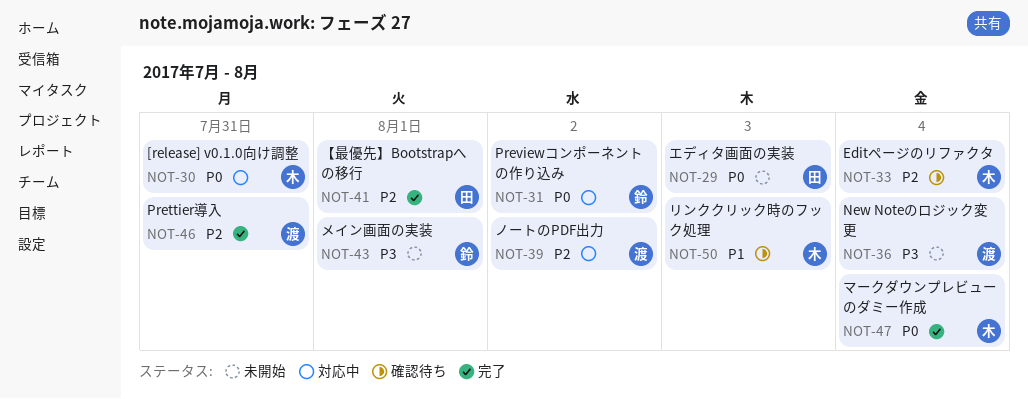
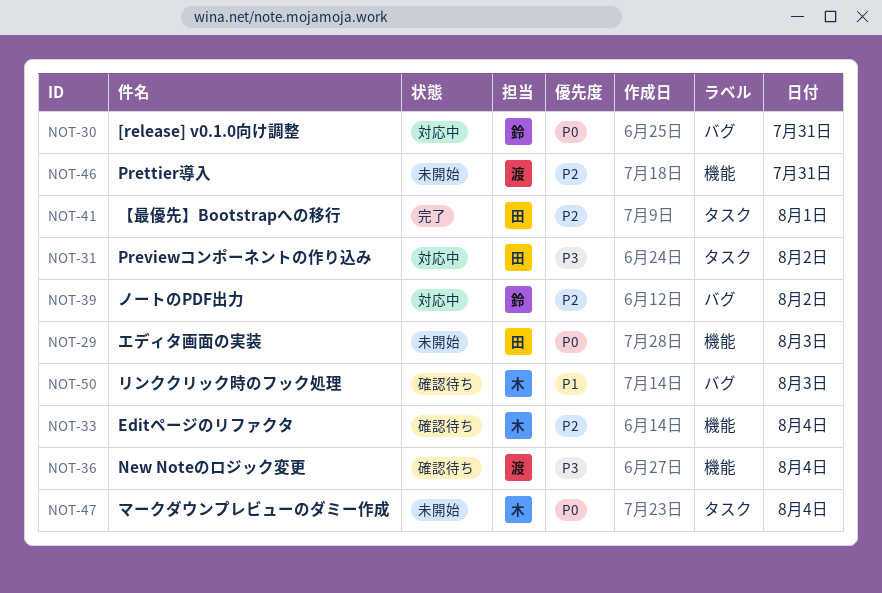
NOT-30, owner: 木 -> 鈴
NOT-31, owner: 鈴 -> 田
NOT-31, priority: P0 -> P3
NOT-36, status: 未開始 -> 確認待ち
NOT-39, owner: 渡 -> 鈴
NOT-43: present -> none
NOT-46, status: 完了 -> 未開始
NOT-47, status: 完了 -> 未開始

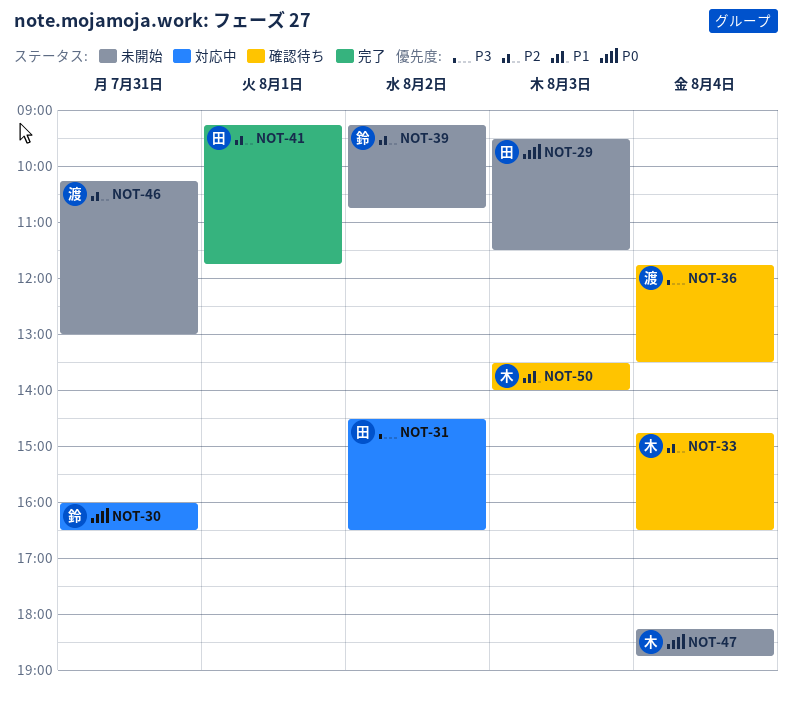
NOT-39, status: 対応中 -> 未開始

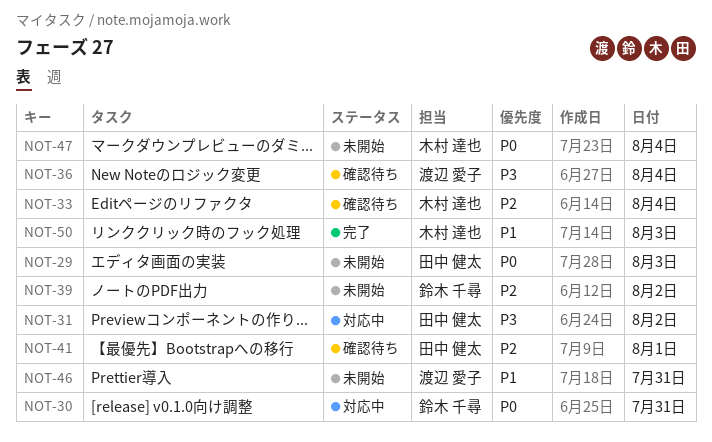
NOT-41, status: 完了 -> 確認待ち
NOT-46, priority: P2 -> P1
NOT-50, status: 確認待ち -> 完了

